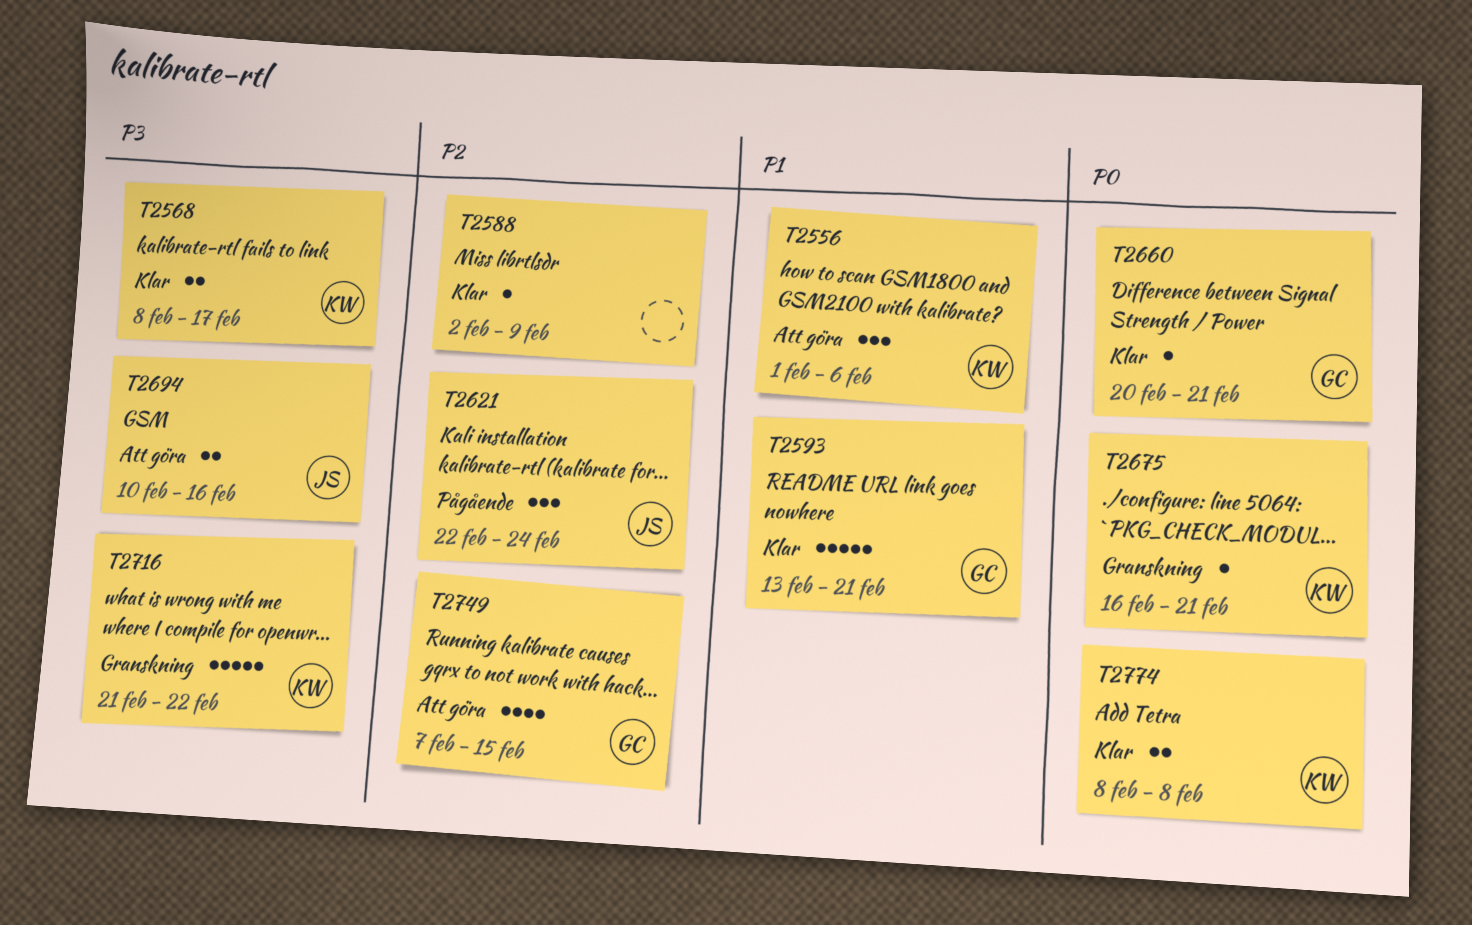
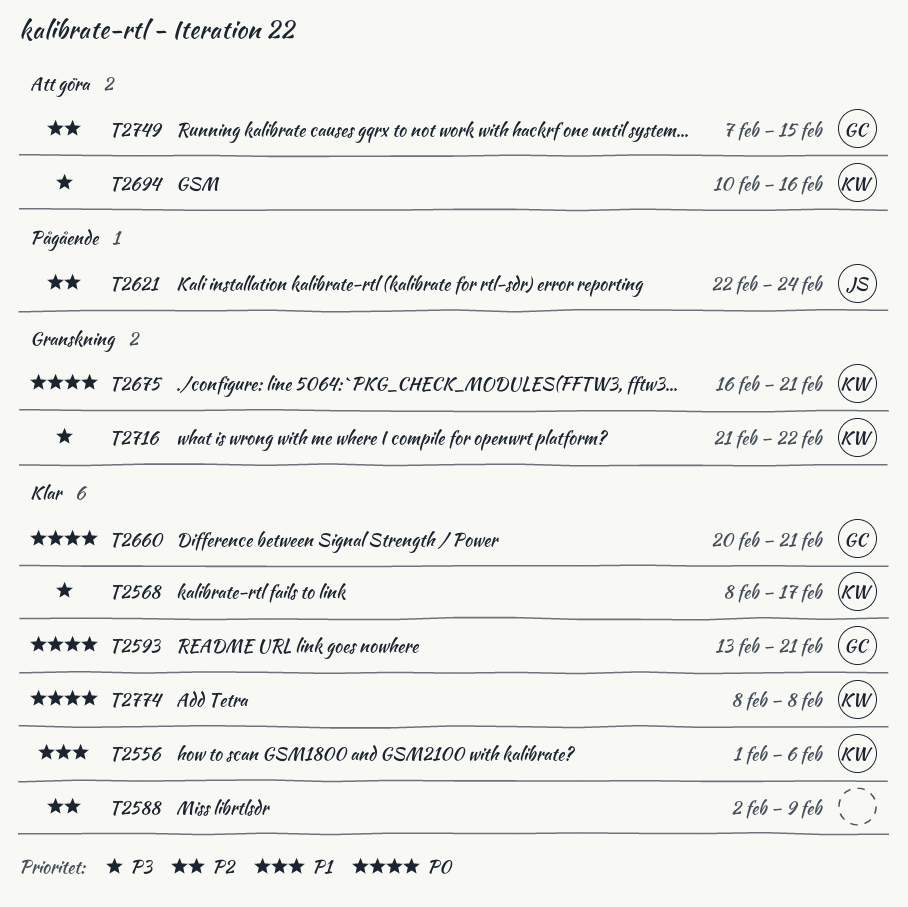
T2556, status: Att göra -> Klar
T2593, priority: P1 -> P0
T2694, owner: JS -> KW

